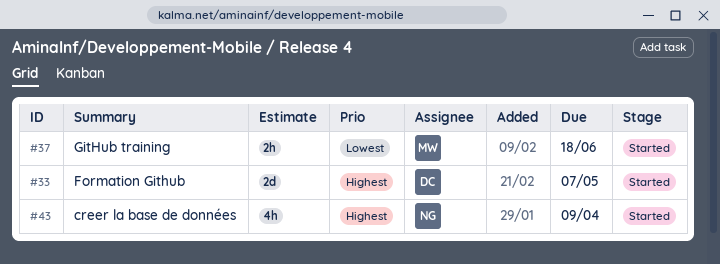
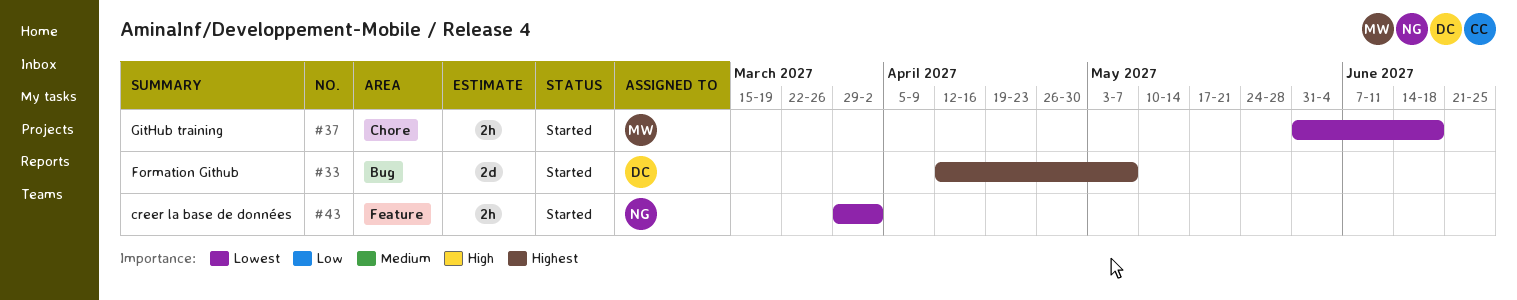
#43, priority: Highest -> Lowest
#43, estimate: 4h -> 2h
#43, due: Apr 9 -> Apr 2

